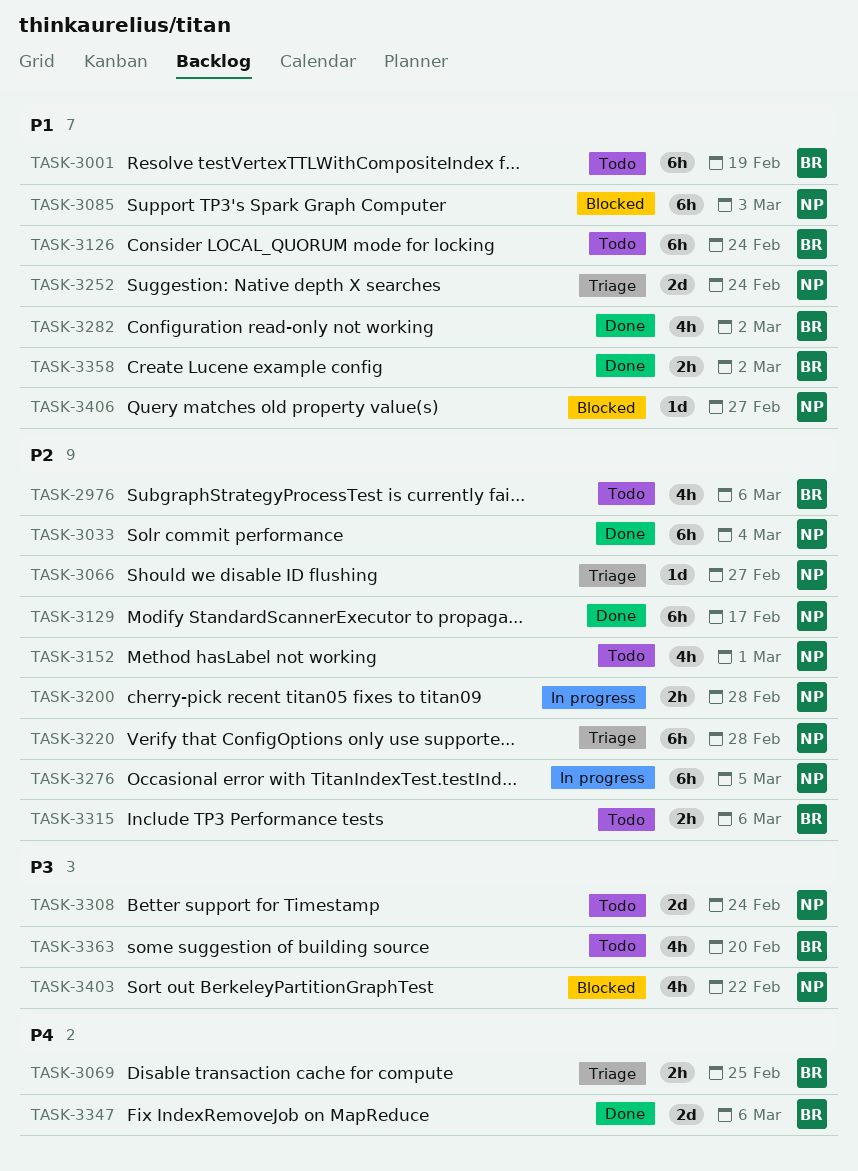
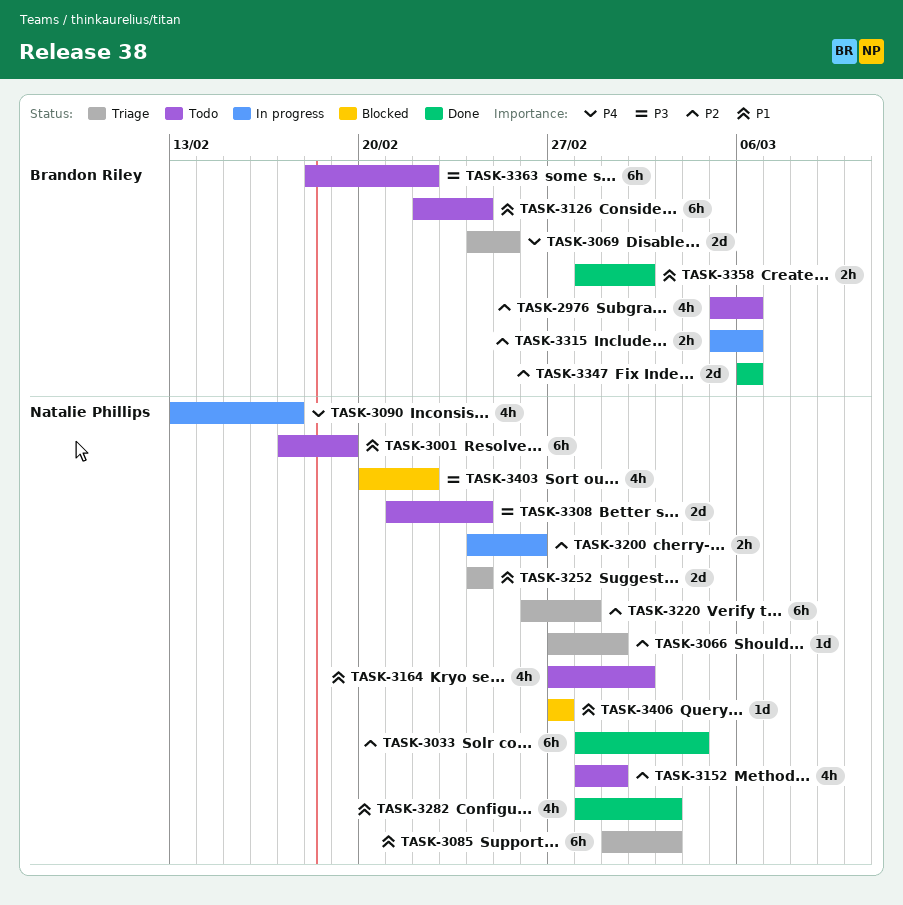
TASK-3001, owner: Brandon Riley -> Natalie Phillips
TASK-3066, due: Feb 27 -> Mar 1
TASK-3069, estimate: 2h -> 2d
TASK-3085, status: Blocked -> Triage
TASK-3090: none -> present
TASK-3129: present -> none
TASK-3164: none -> present
TASK-3200, due: Feb 28 -> Feb 26
TASK-3276: present -> none
TASK-3282, owner: Brandon Riley -> Natalie Phillips
TASK-3282, due: Mar 2 -> Mar 3
TASK-3315, status: Todo -> In progress
TASK-3347, priority: P4 -> P2
TASK-3363, estimate: 4h -> 6h
TASK-3363, due: Feb 20 -> Feb 22

